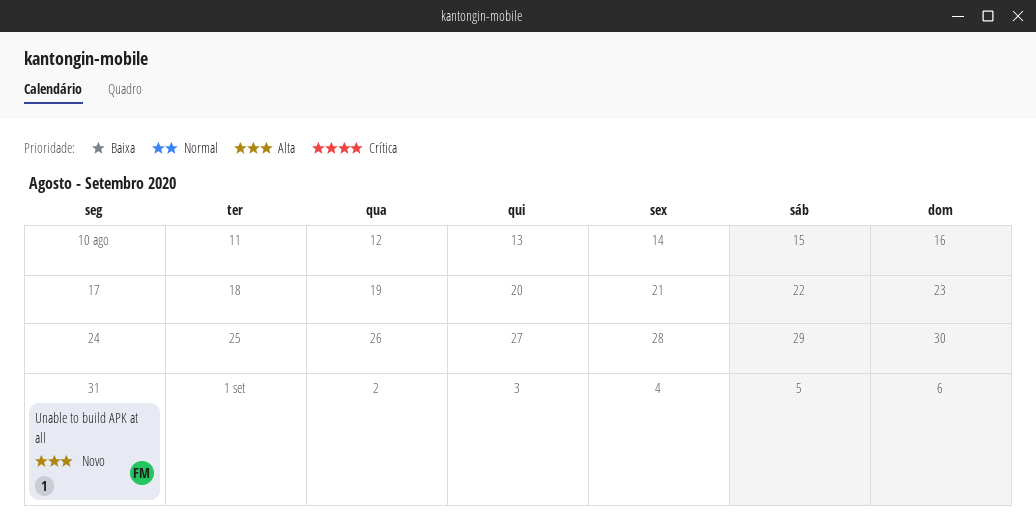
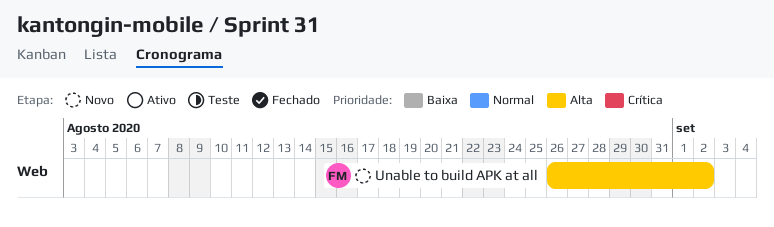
Unable to build APK at all, due: Aug 31 -> Sep 2

